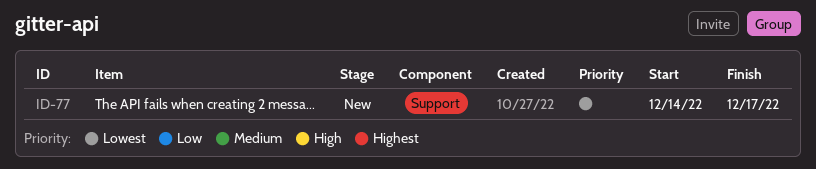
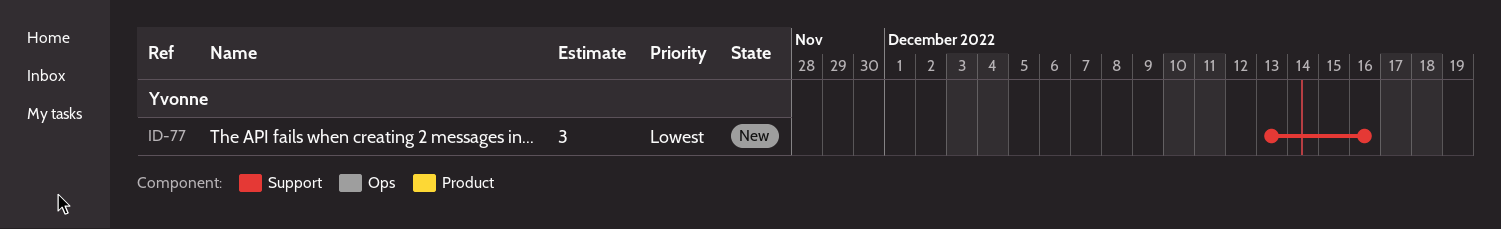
ID-77, start: Dec 14 -> Dec 13
ID-77, due: Dec 17 -> Dec 16

